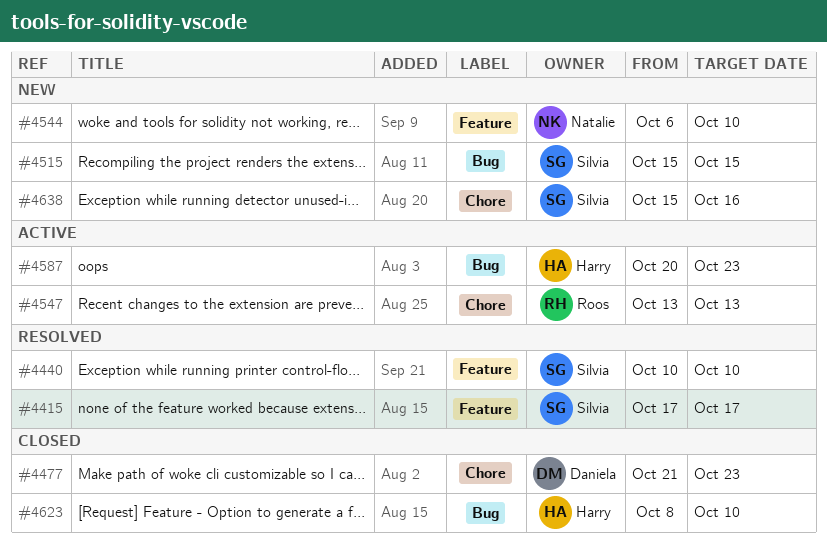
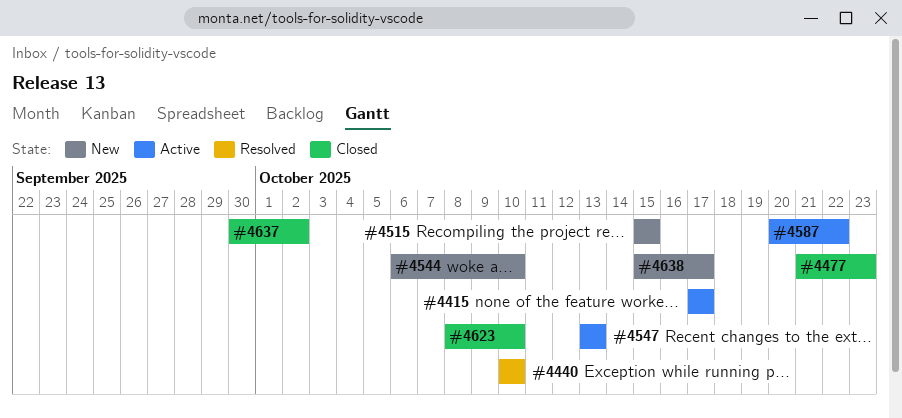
#4415, status: Resolved -> Active
#4587, due: Oct 23 -> Oct 22
#4637: none -> present
#4638, due: Oct 16 -> Oct 17

